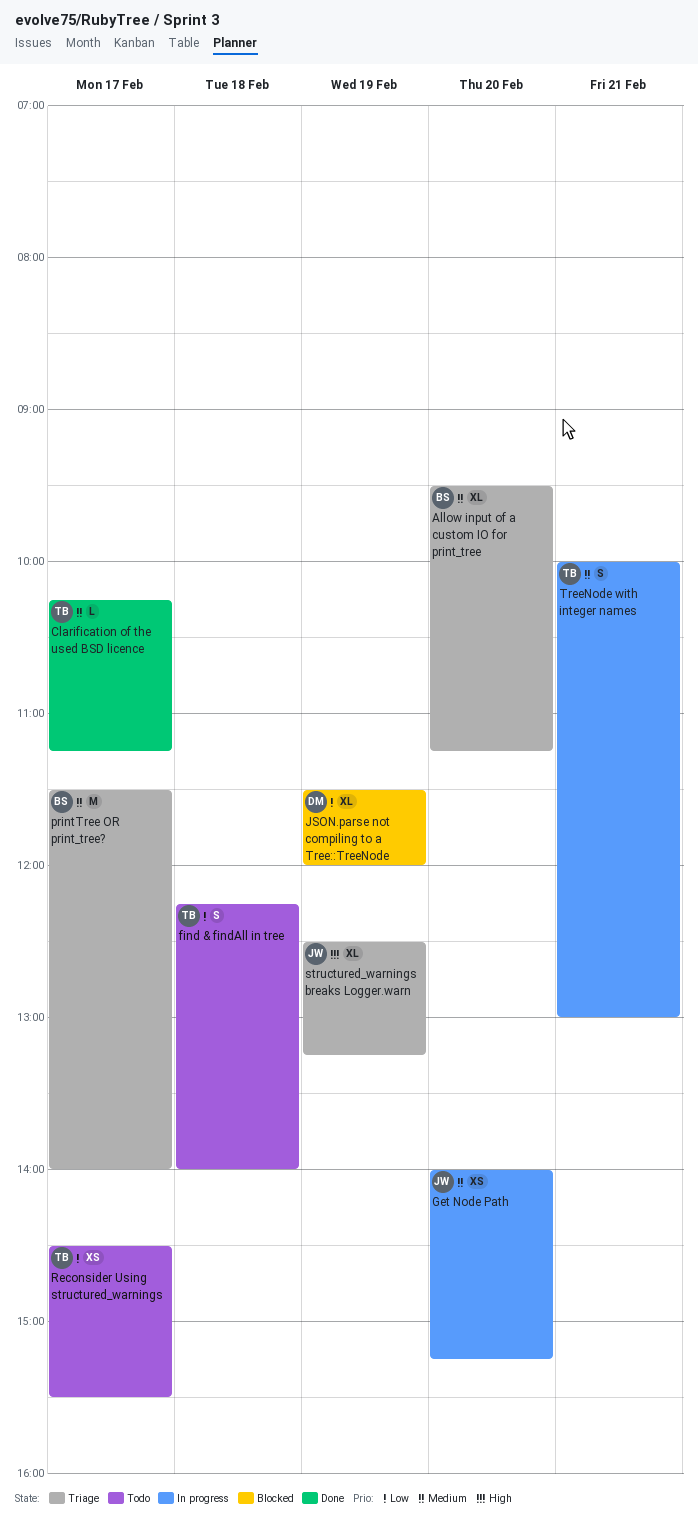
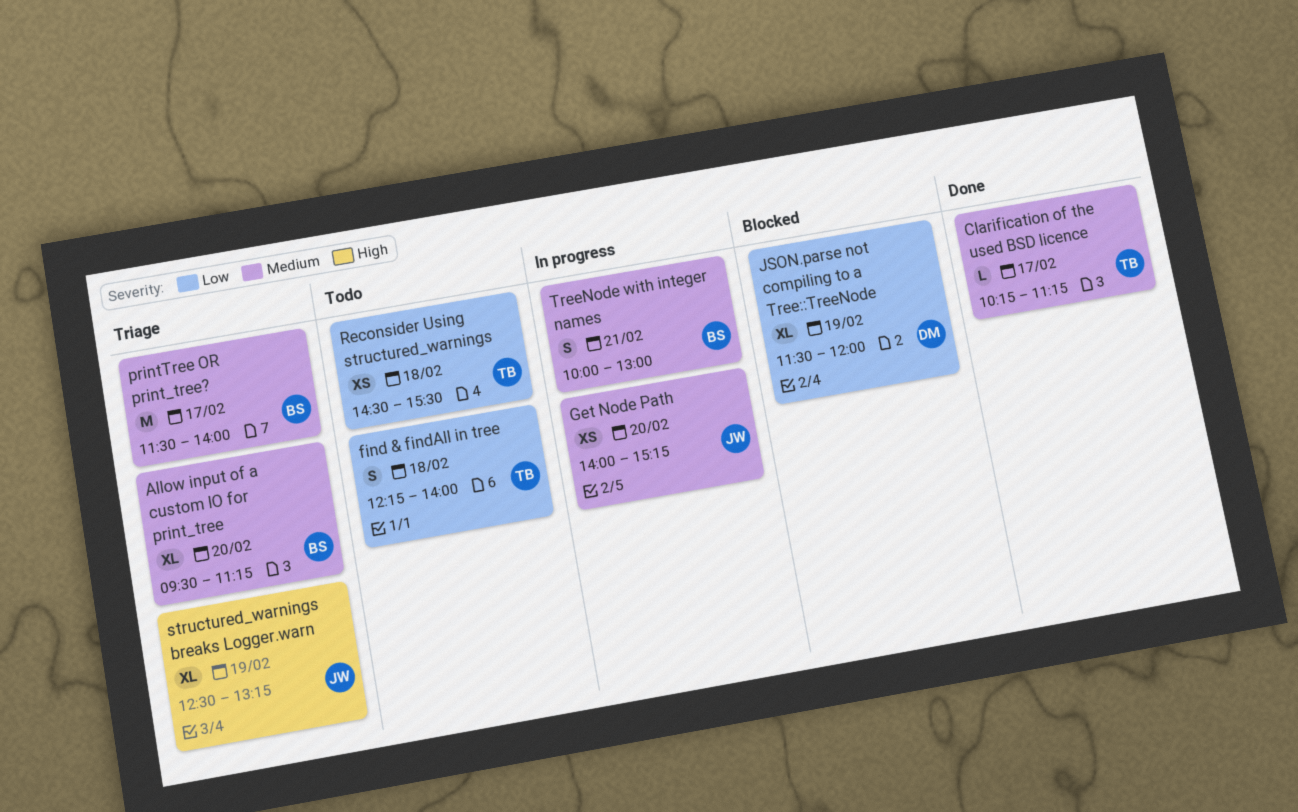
Reconsider Using structured_warnings, day: Feb 17 -> Feb 18
TreeNode with integer names, owner: TB -> BS

